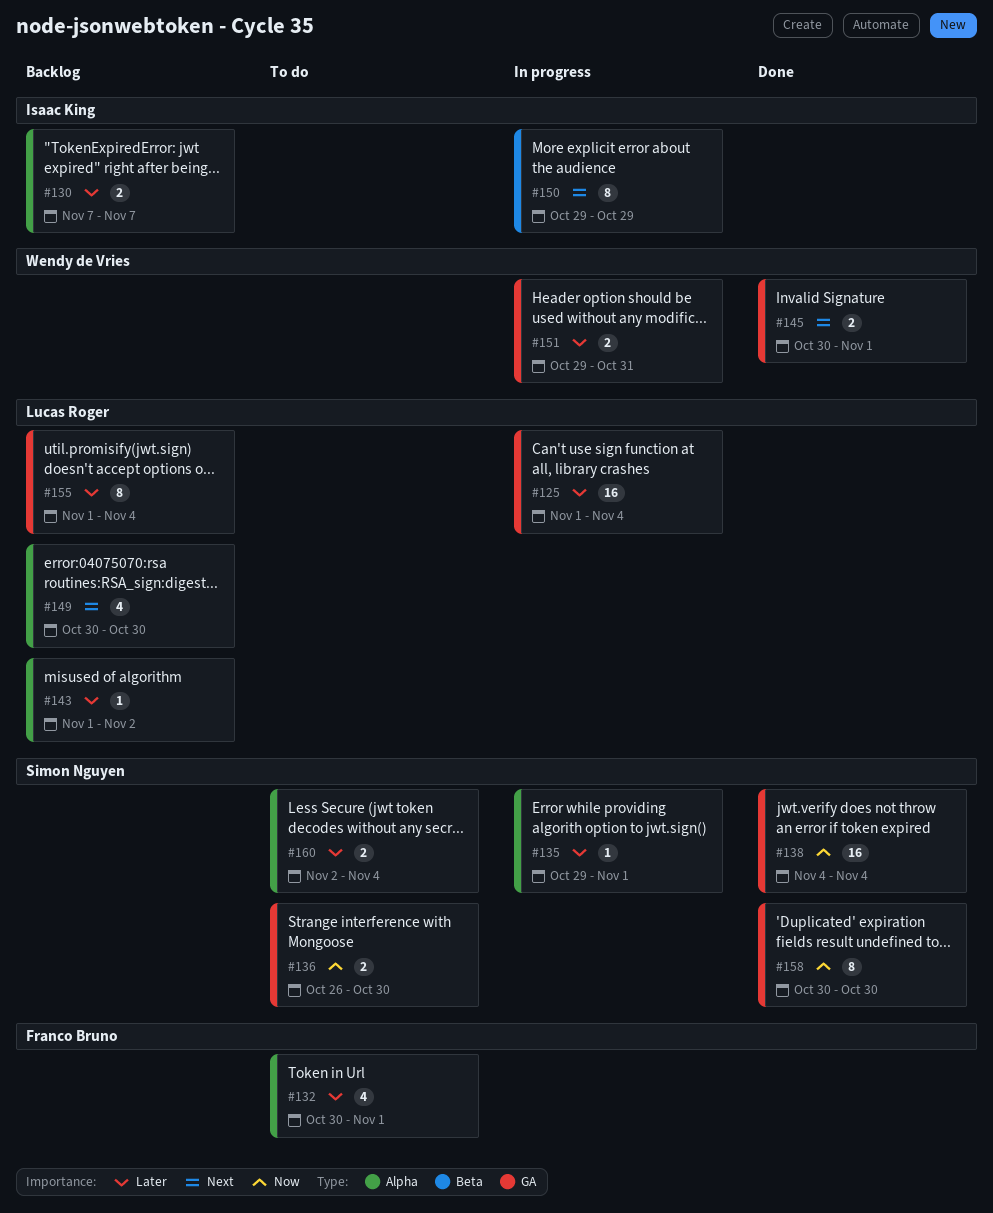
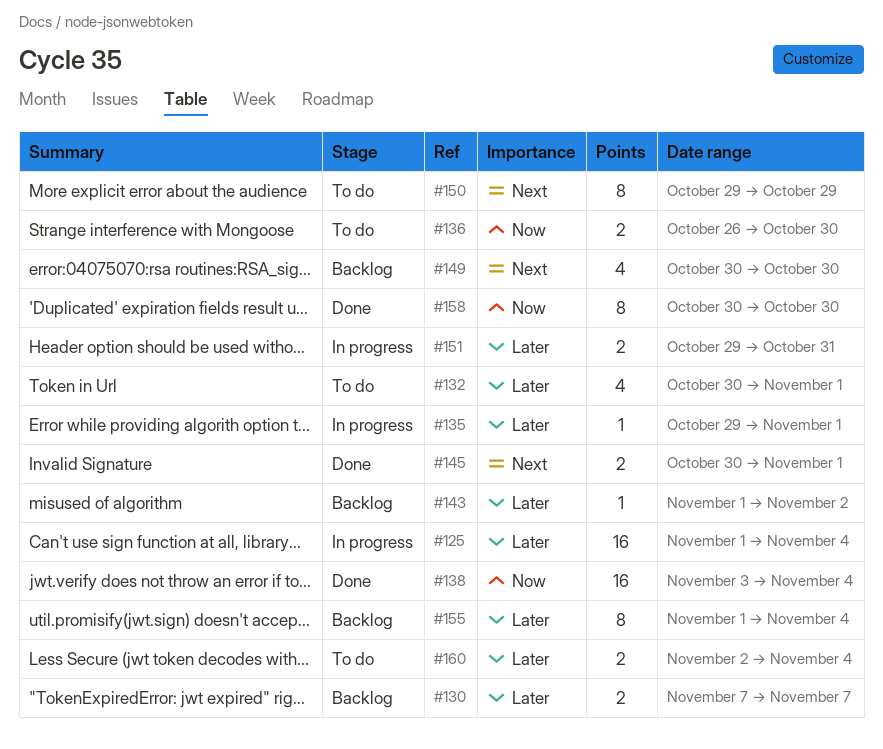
#138, start: Nov 4 -> Nov 3
#150, status: In progress -> To do

